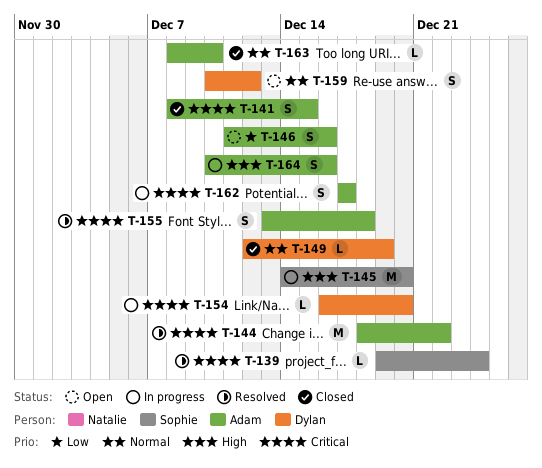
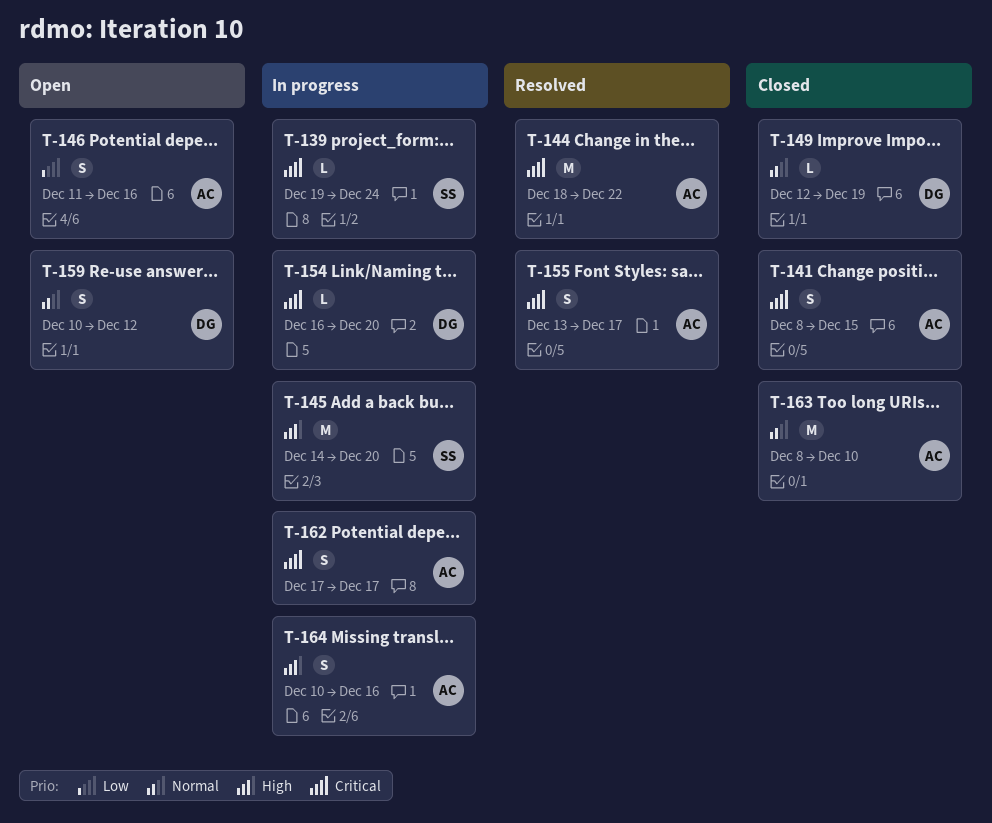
T-139, status: Resolved -> In progress
T-155, due: Dec 18 -> Dec 17
T-163, estimate: L -> M

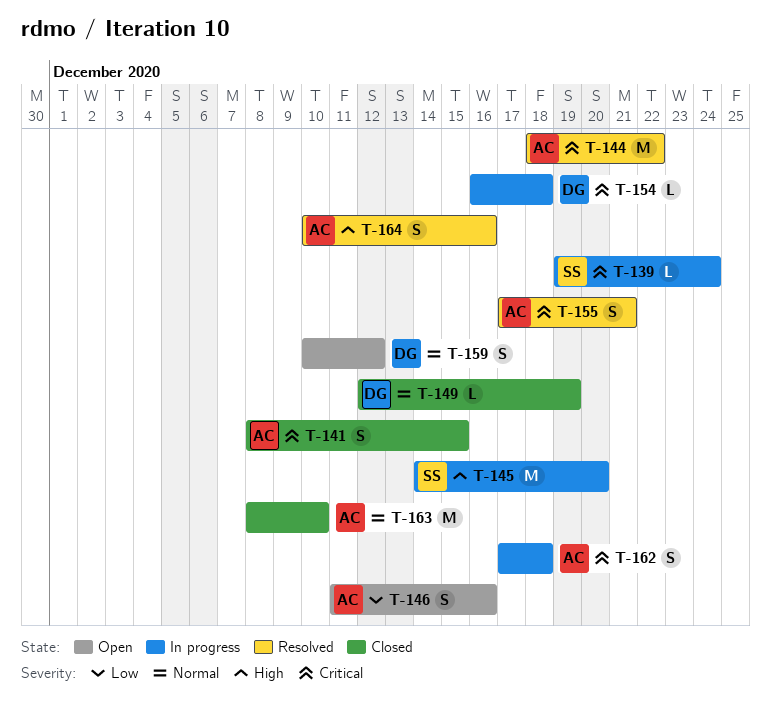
T-154, due: Dec 20 -> Dec 18
T-155, start: Dec 13 -> Dec 17
T-155, due: Dec 17 -> Dec 21
T-162, due: Dec 17 -> Dec 18
T-164, status: In progress -> Resolved

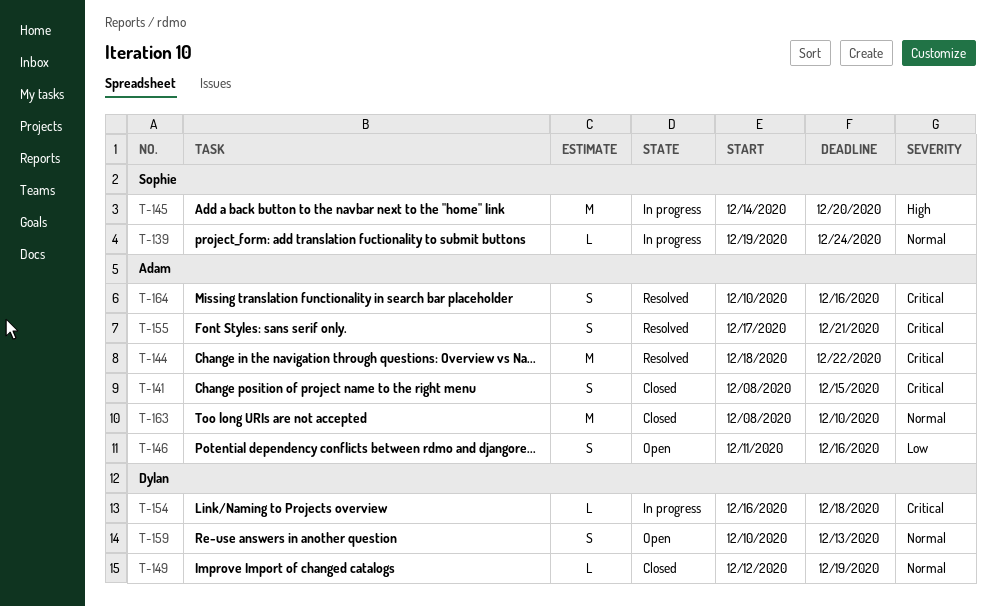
T-139, priority: Critical -> Normal
T-159, due: Dec 12 -> Dec 13
T-162: present -> none
T-164, priority: High -> Critical

